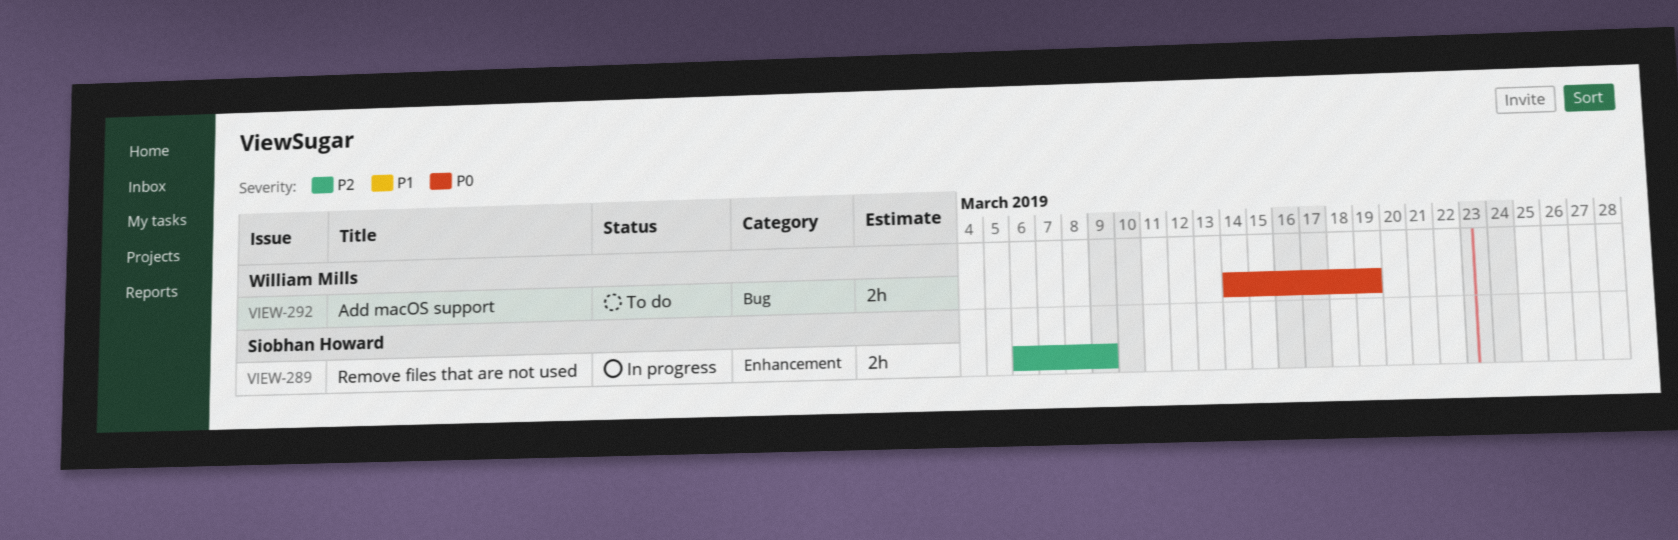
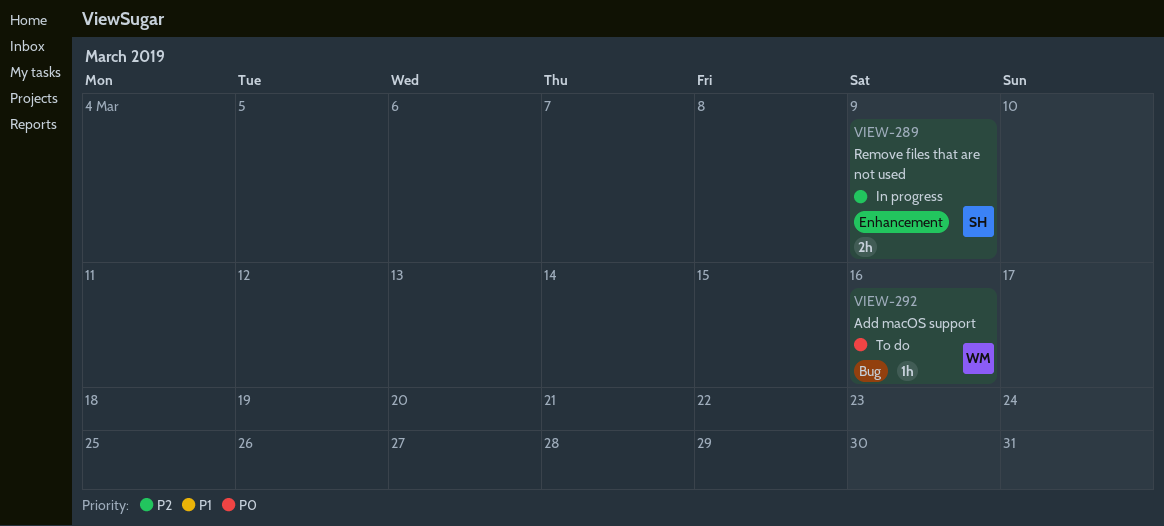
VIEW-292, estimate: 2h -> 1h
VIEW-292, due: Mar 19 -> Mar 16

